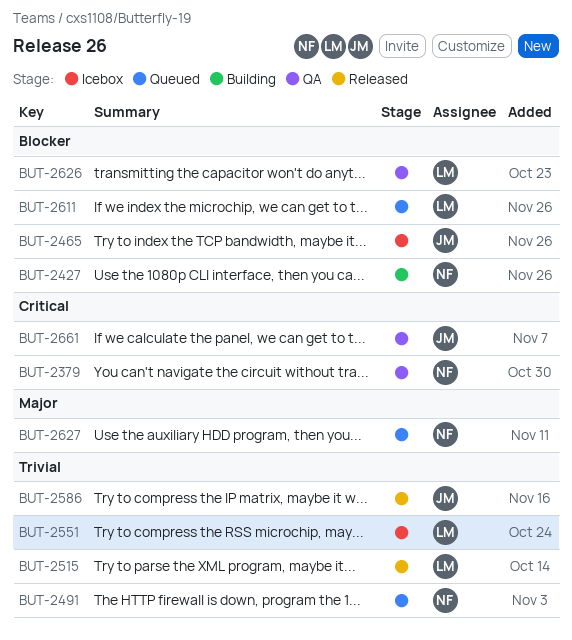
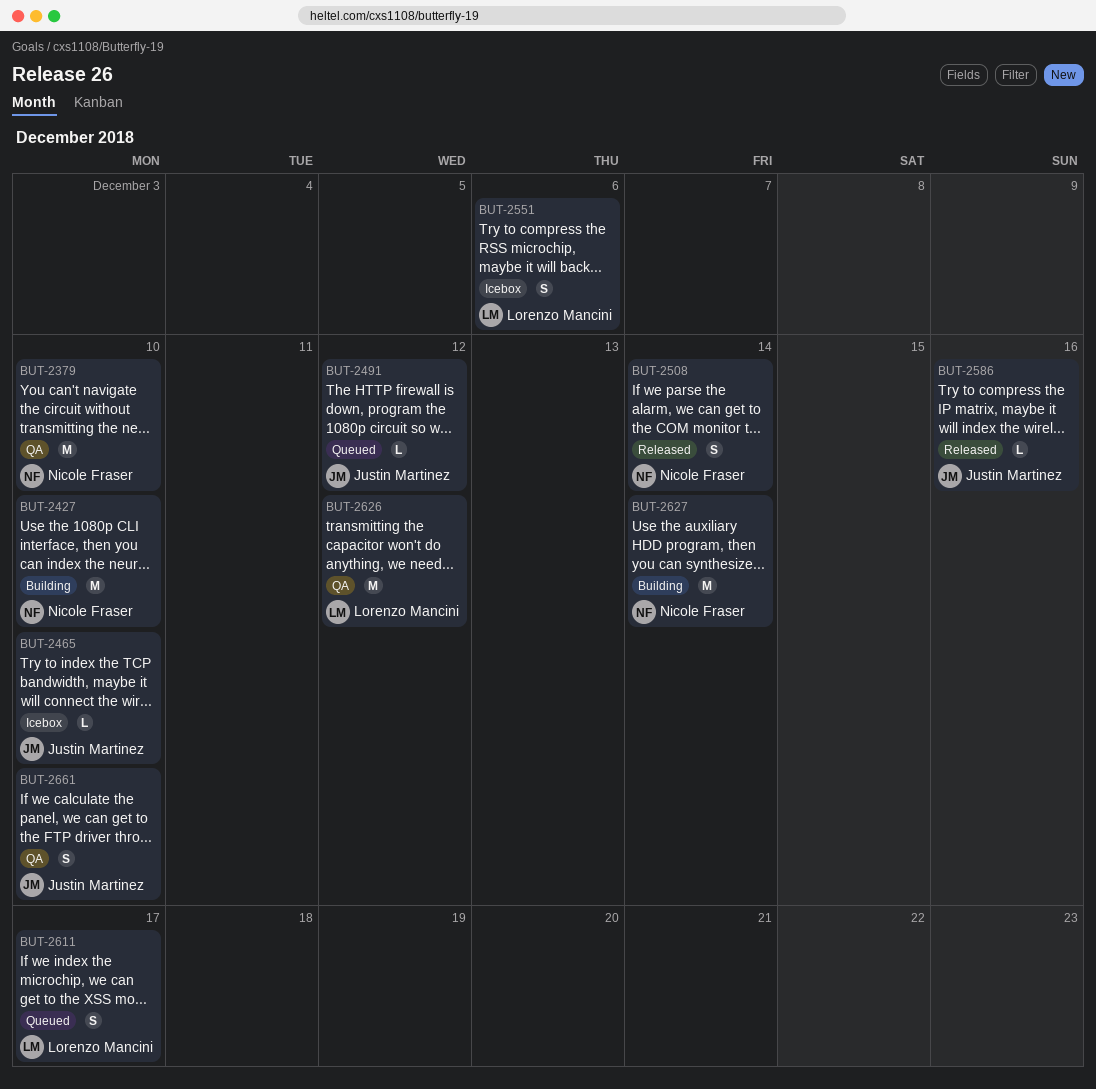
BUT-2491, owner: Nicole Fraser -> Justin Martinez
BUT-2508: none -> present
BUT-2515: present -> none
BUT-2627, status: Queued -> Building

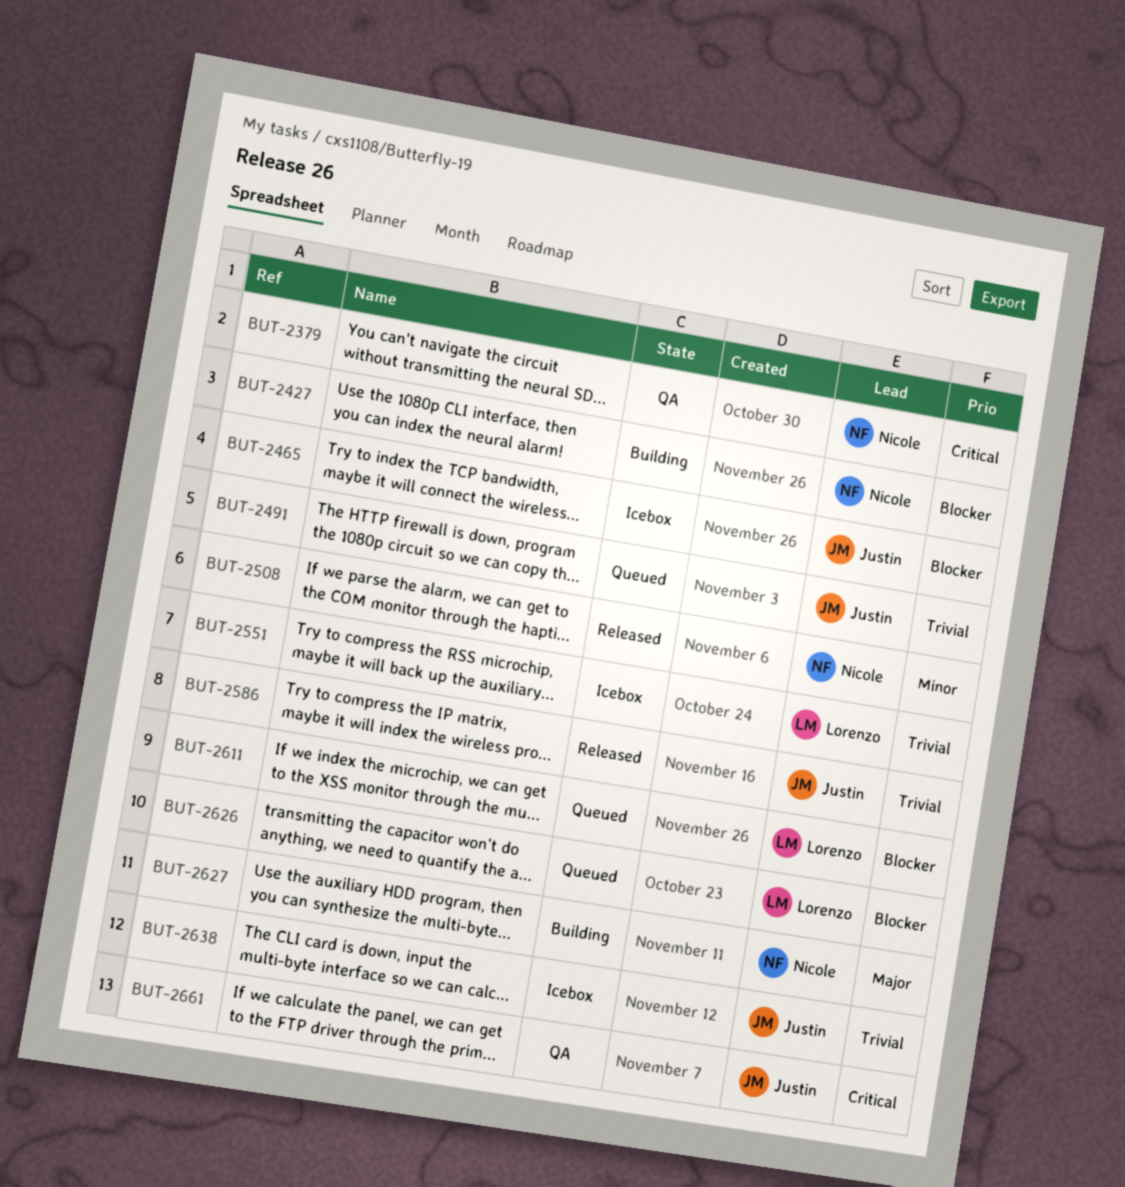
BUT-2626, status: QA -> Queued
BUT-2638: none -> present

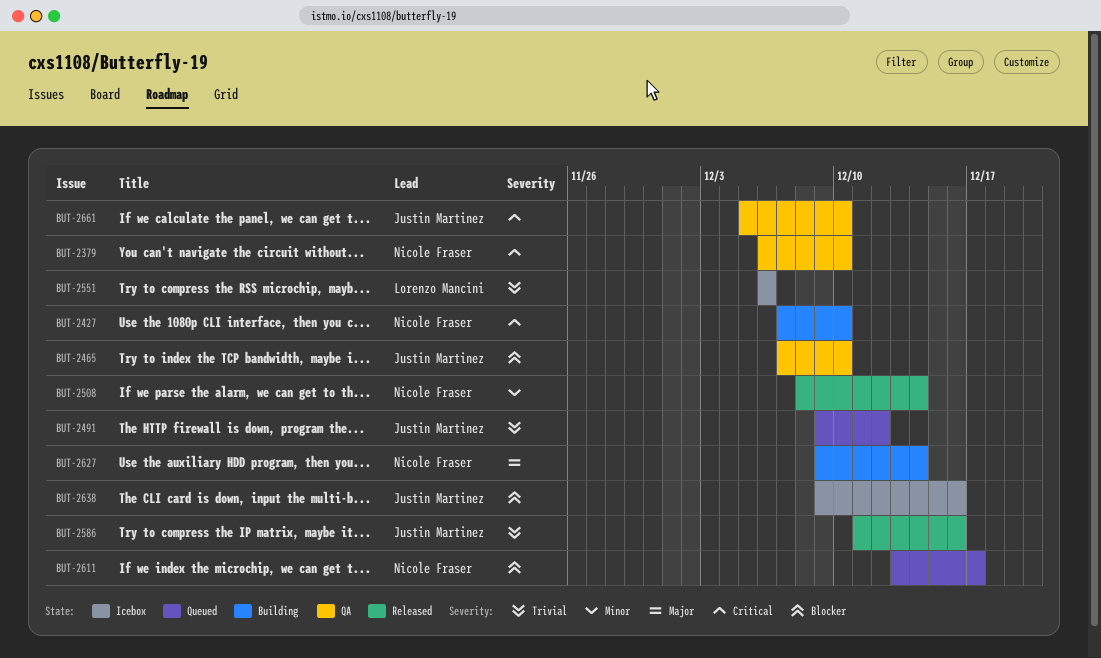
BUT-2427, priority: Blocker -> Critical
BUT-2465, status: Icebox -> QA
BUT-2611, owner: Lorenzo Mancini -> Nicole Fraser
BUT-2626: present -> none
BUT-2638, priority: Trivial -> Blocker

